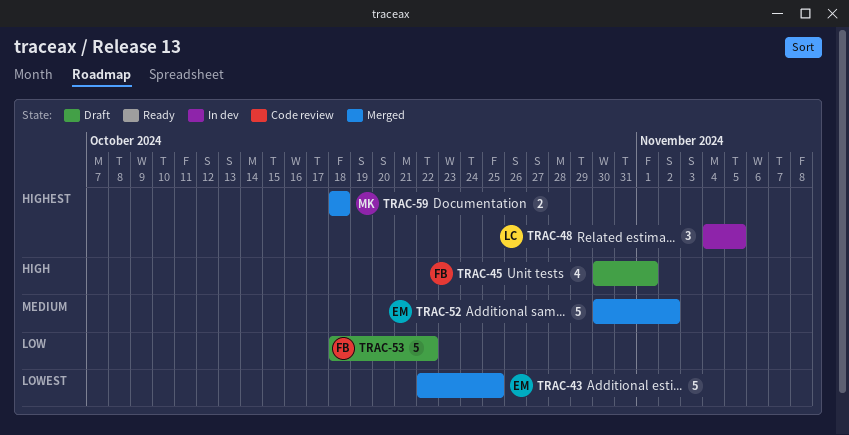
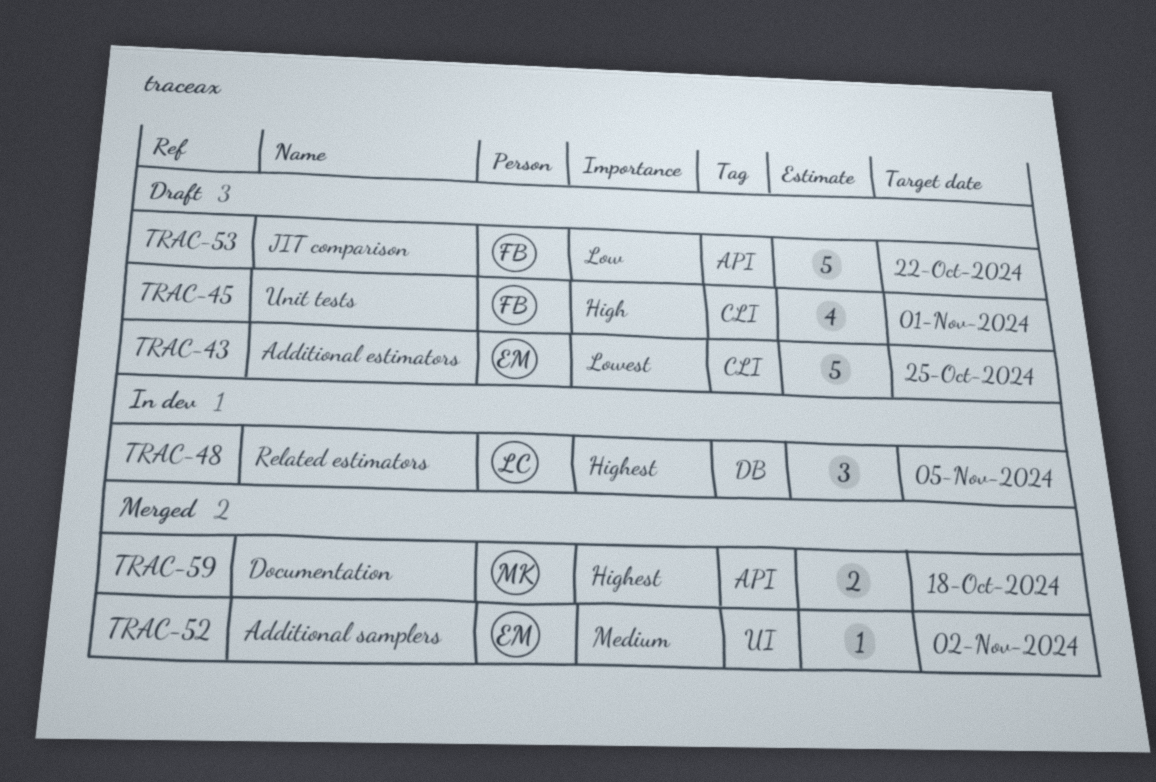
TRAC-43, status: Merged -> Draft
TRAC-52, estimate: 5 -> 1

